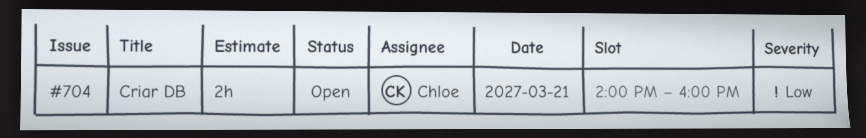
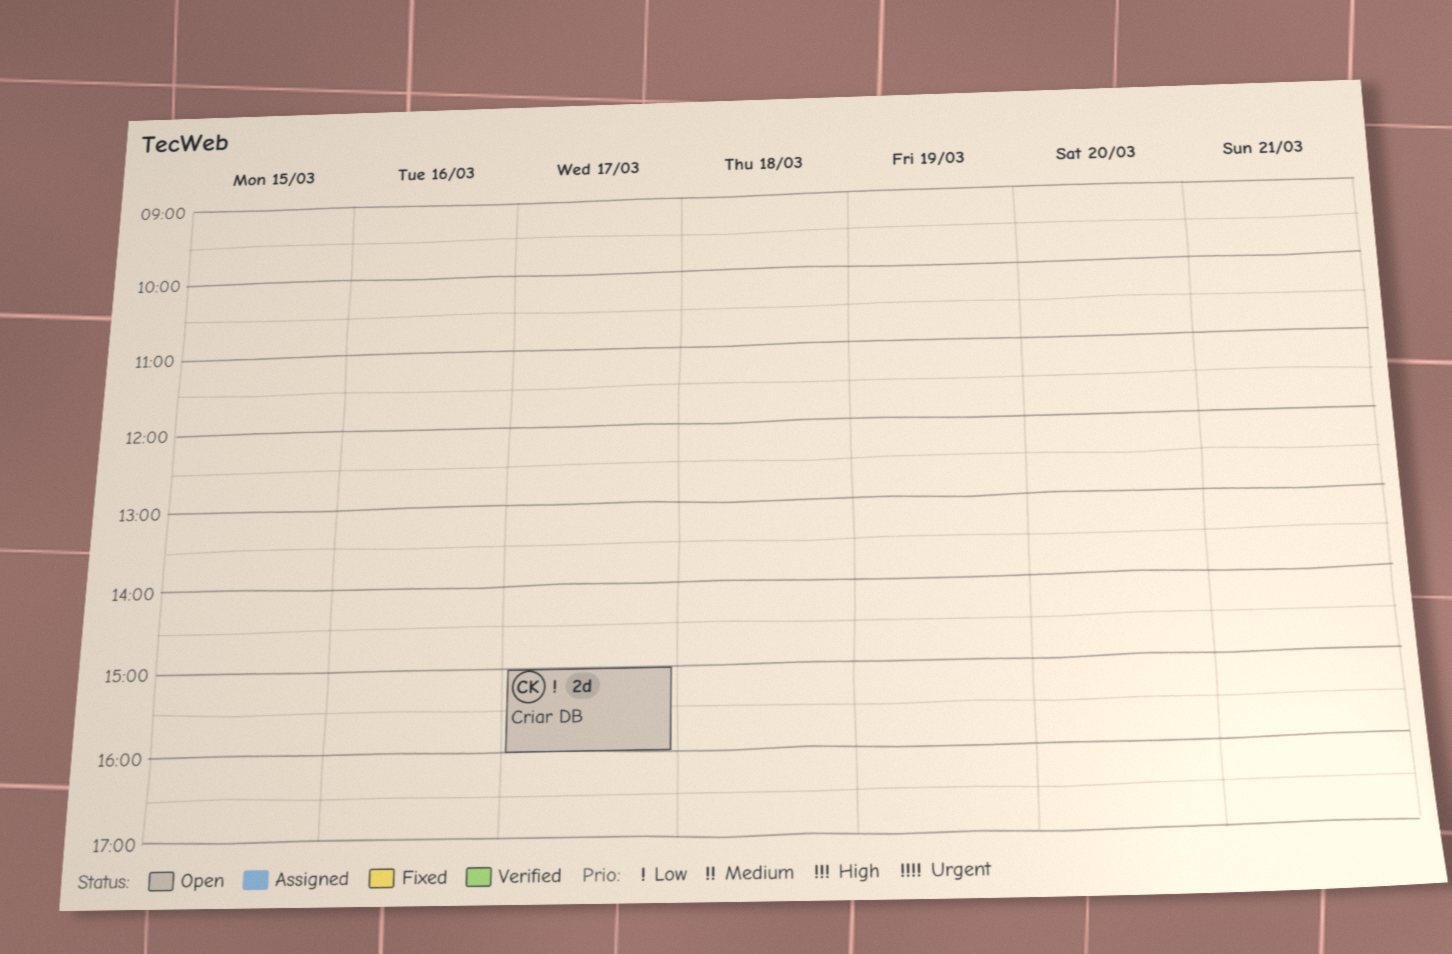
Criar DB, estimate: 2h -> 2d
Criar DB, day: Mar 21 -> Mar 17
Criar DB, begins: 14:00 -> 15:00

